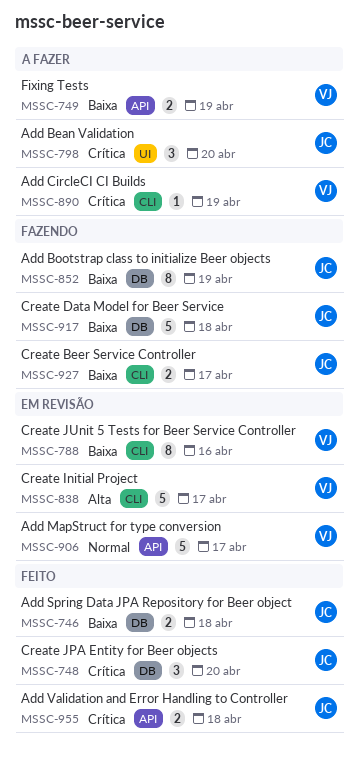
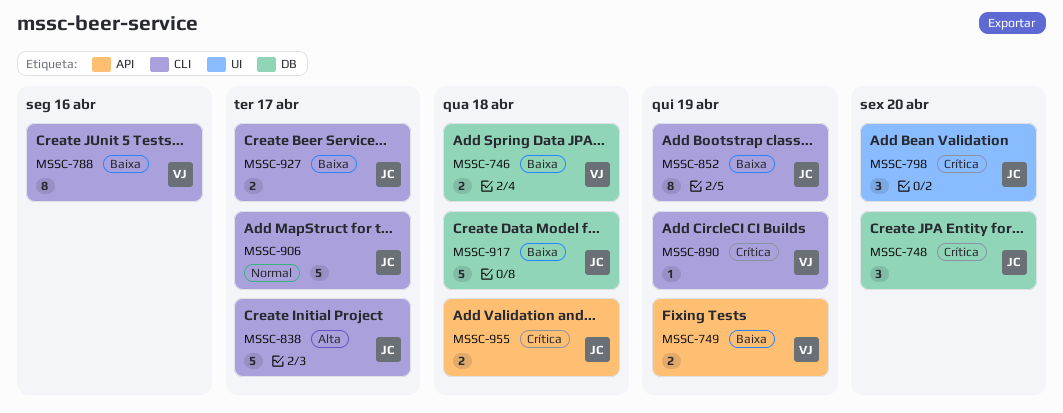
MSSC-746, owner: JC -> VJ
MSSC-838, owner: VJ -> JC
MSSC-852, label: DB -> CLI
MSSC-906, owner: VJ -> JC
MSSC-906, label: API -> CLI

